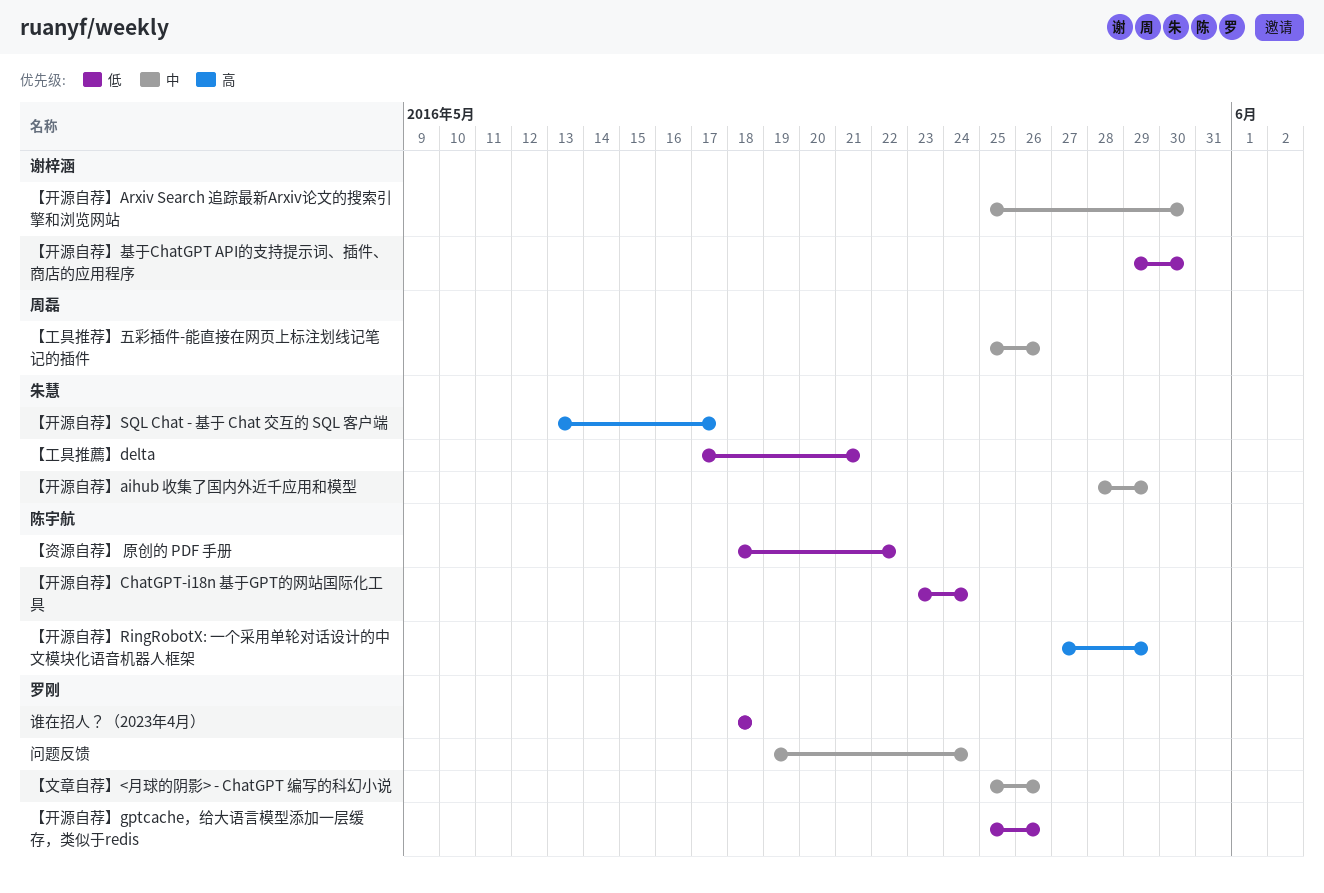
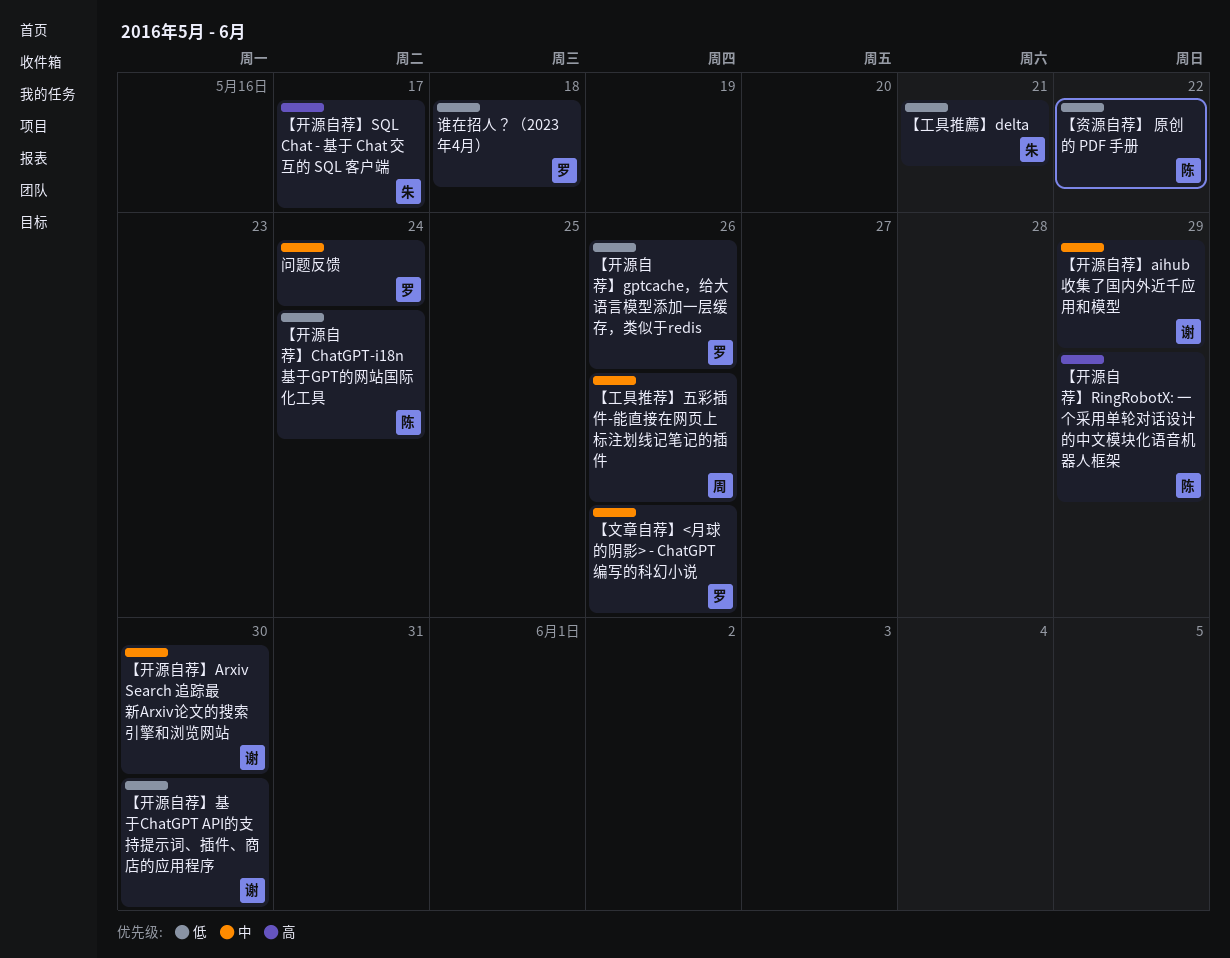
【开源自荐】aihub 收集了国内外近千应用和模型, owner: 朱慧 -> 谢梓涵

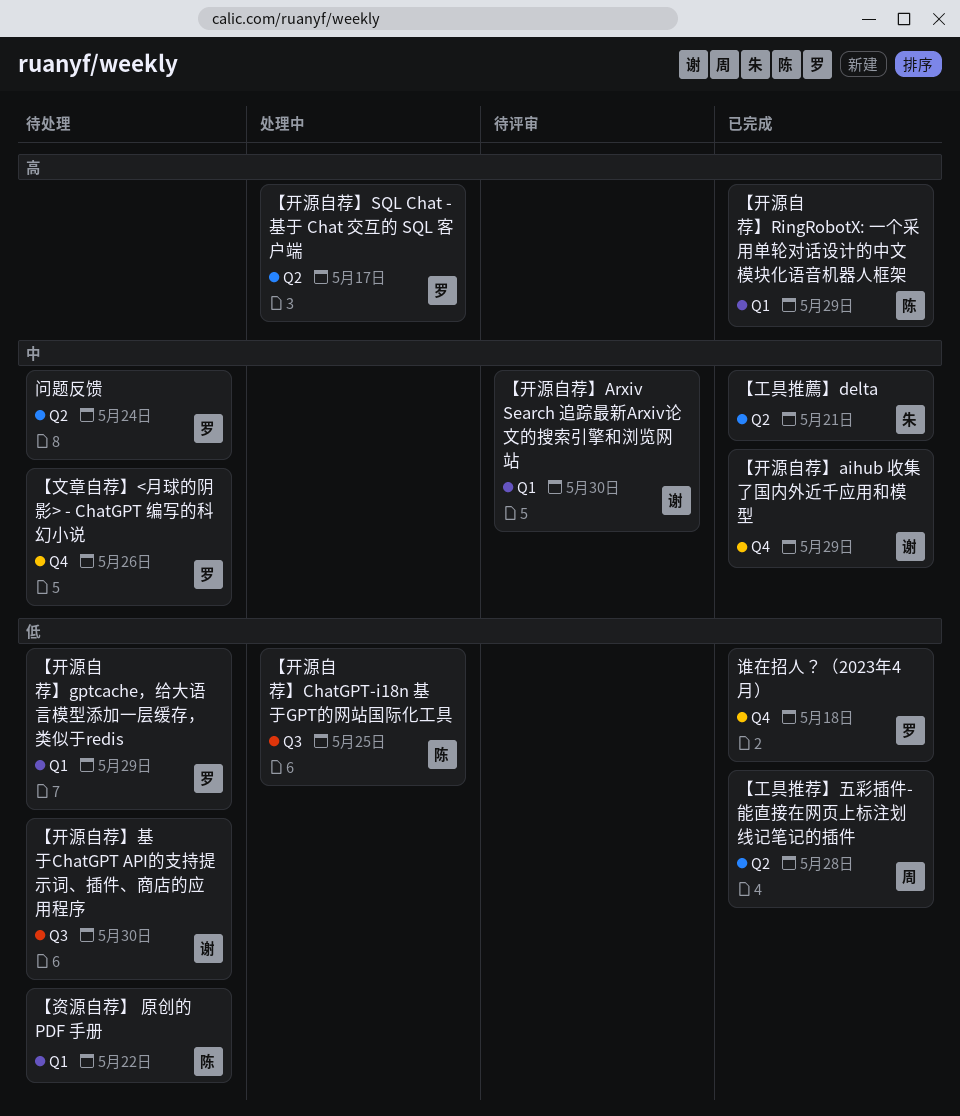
【工具推荐】五彩插件-能直接在网页上标注划线记笔记的插件, priority: 中 -> 低
【工具推荐】五彩插件-能直接在网页上标注划线记笔记的插件, due: May 26 -> May 28
【工具推薦】delta, priority: 低 -> 中
【开源自荐】ChatGPT-i18n 基于GPT的网站国际化工具, due: May 24 -> May 25
【开源自荐】gptcache，给大语言模型添加一层缓存，类似于redis, due: May 26 -> May 29
【开源自荐】SQL Chat - 基于 Chat 交互的 SQL 客户端, owner: 朱 -> 罗

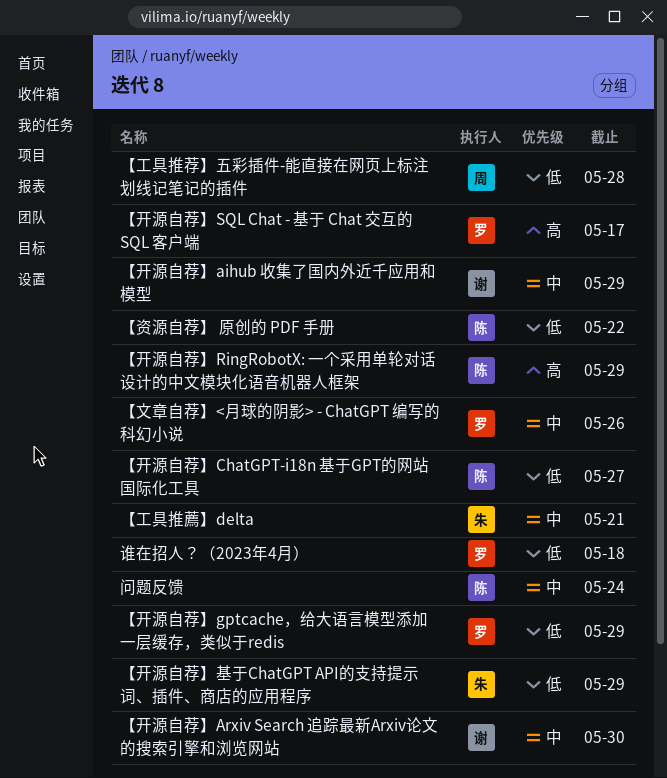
【开源自荐】ChatGPT-i18n 基于GPT的网站国际化工具, due: May 25 -> May 27
【开源自荐】基于ChatGPT API的支持提示词、插件、商店的应用程序, owner: 谢 -> 朱
【开源自荐】基于ChatGPT API的支持提示词、插件、商店的应用程序, due: May 30 -> May 29
问题反馈, owner: 罗 -> 陈

